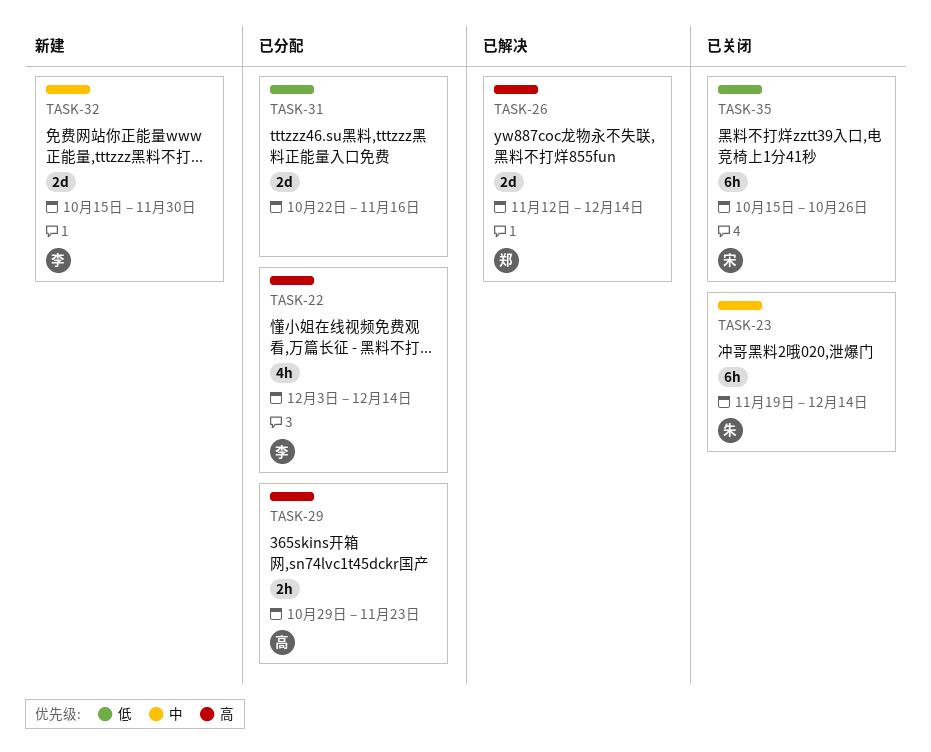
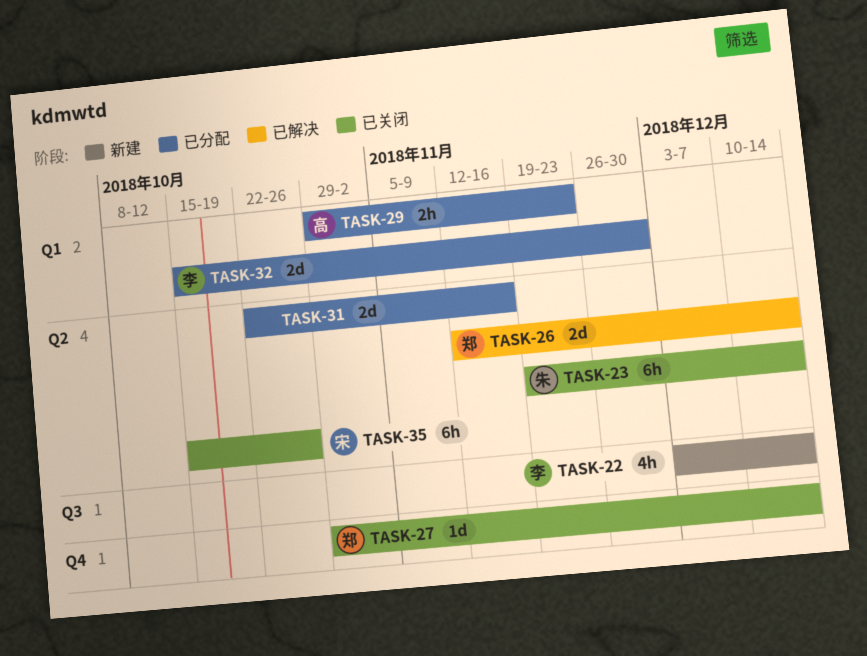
TASK-22, status: 已分配 -> 新建
TASK-27: none -> present
TASK-32, status: 新建 -> 已分配

